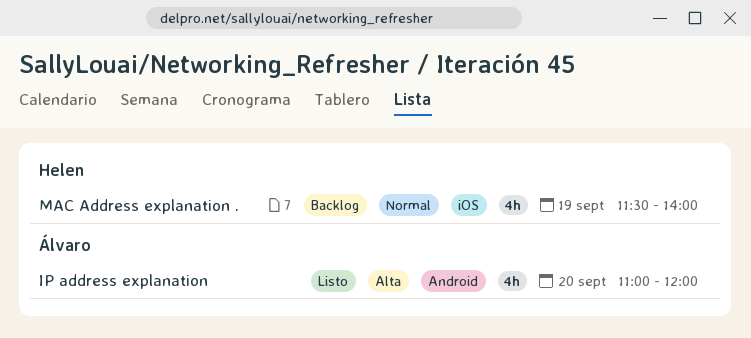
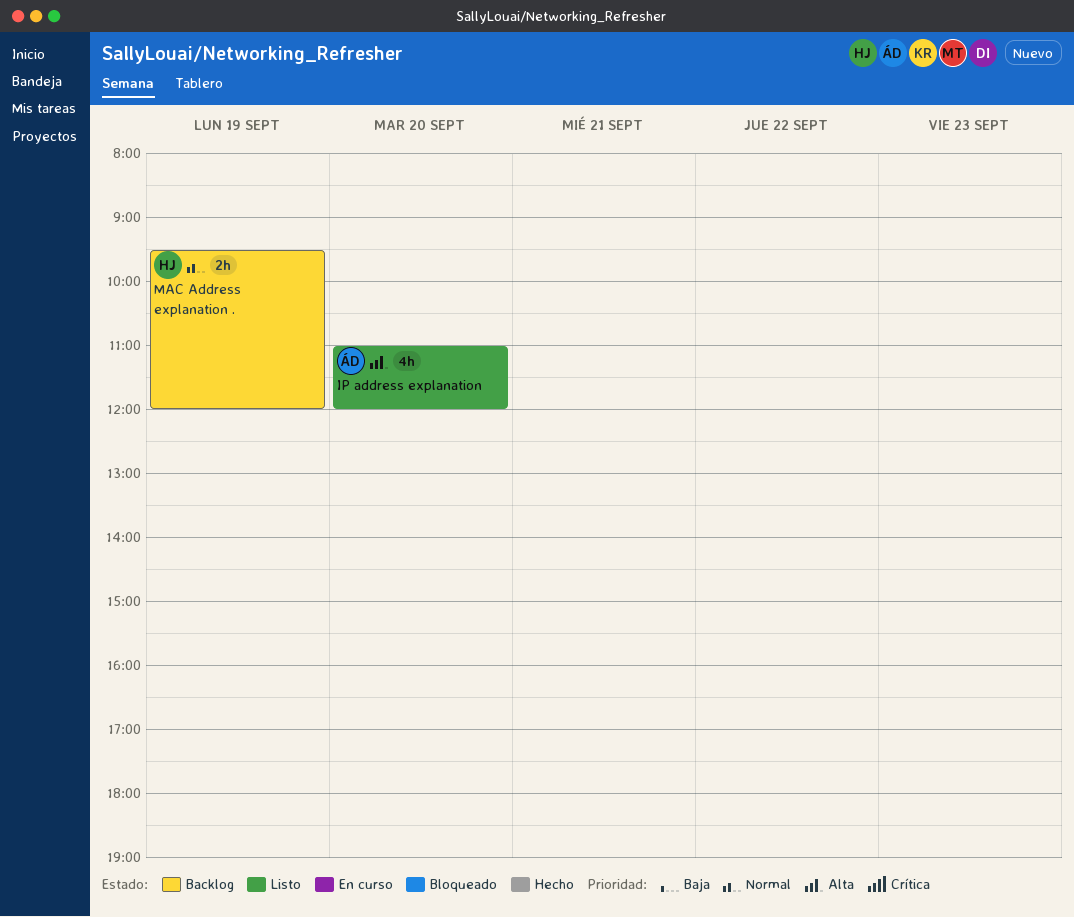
MAC Address explanation ., estimate: 4h -> 2h
MAC Address explanation ., begins: 11:30 -> 09:30
MAC Address explanation ., ends: 14:00 -> 12:00

